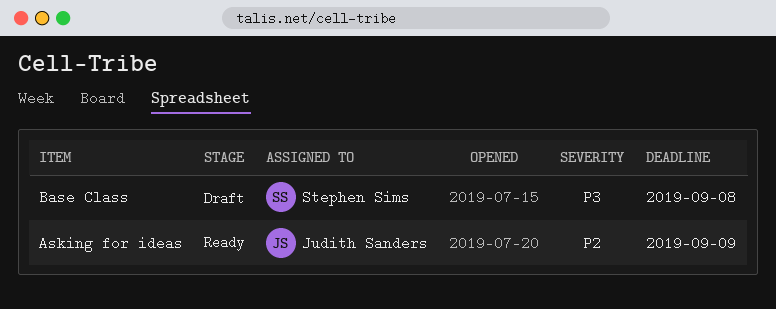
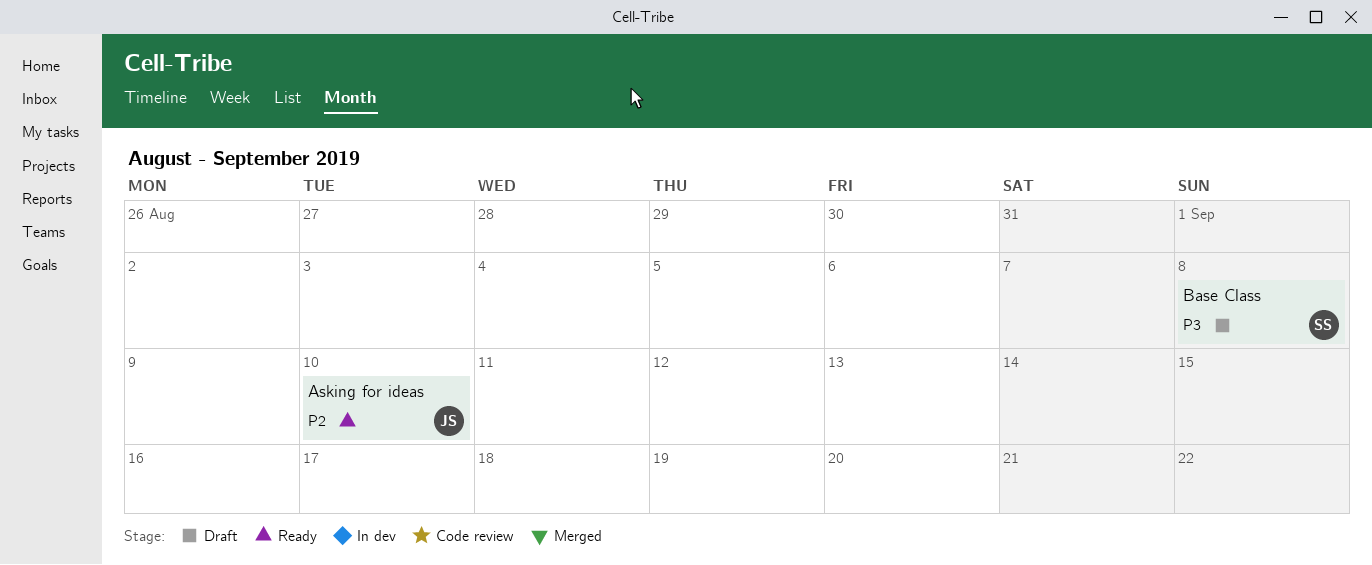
Asking for ideas, due: Sep 9 -> Sep 10

